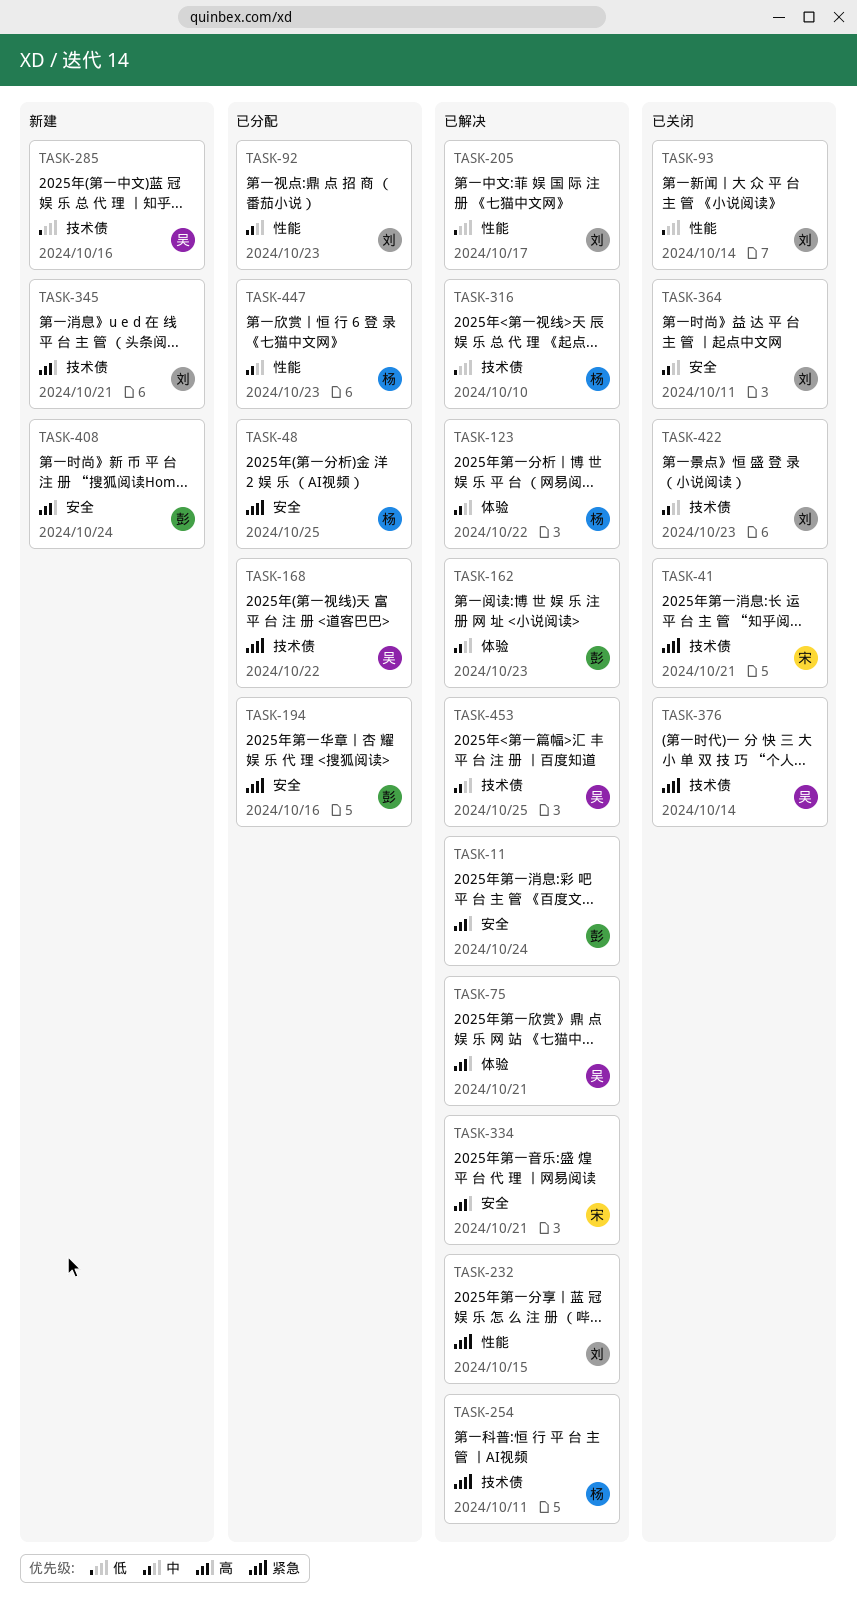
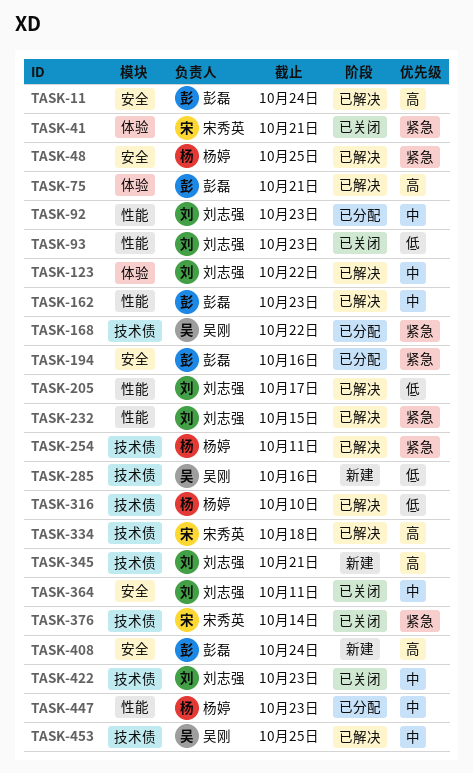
TASK-41, label: 技术债 -> 体验
TASK-48, status: 已分配 -> 已解决
TASK-75, owner: 吴刚 -> 彭磊
TASK-93, due: Oct 14 -> Oct 23
TASK-123, owner: 杨婷 -> 刘志强
TASK-162, label: 体验 -> 性能
TASK-334, label: 安全 -> 技术债
TASK-334, due: Oct 21 -> Oct 18
TASK-376, owner: 吴刚 -> 宋秀英

